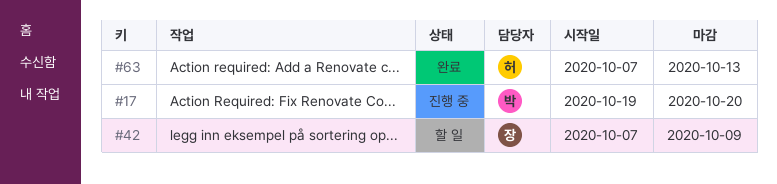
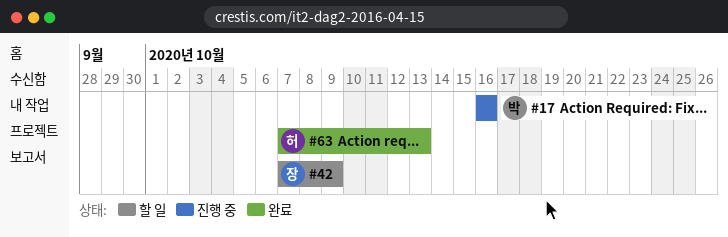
#17, start: Oct 19 -> Oct 16
#17, due: Oct 20 -> Oct 16

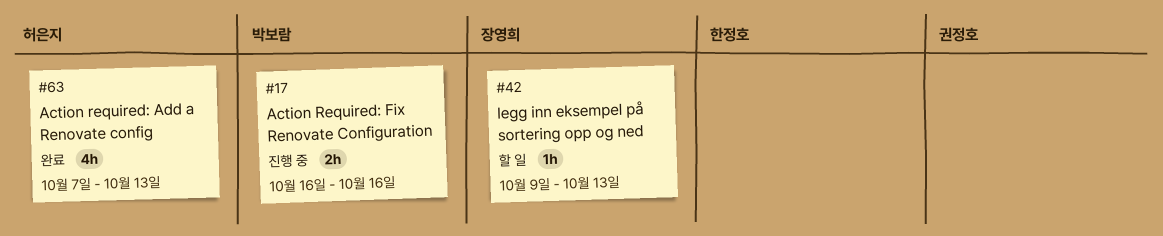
#42, start: Oct 7 -> Oct 9
#42, due: Oct 9 -> Oct 13

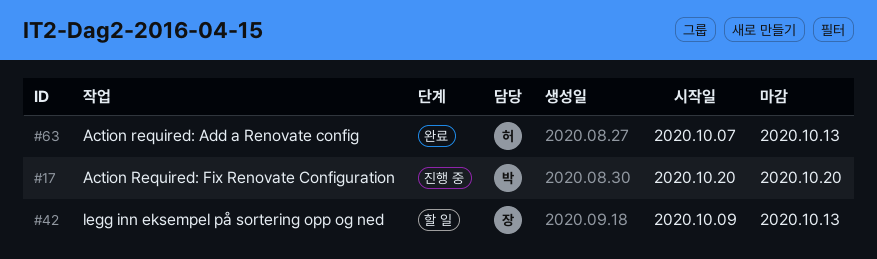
#17, start: Oct 16 -> Oct 20
#17, due: Oct 16 -> Oct 20

